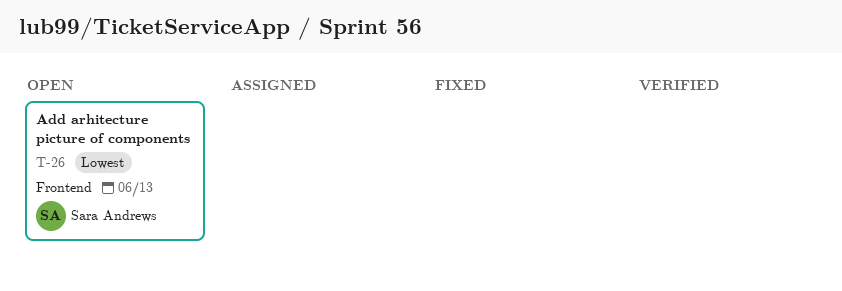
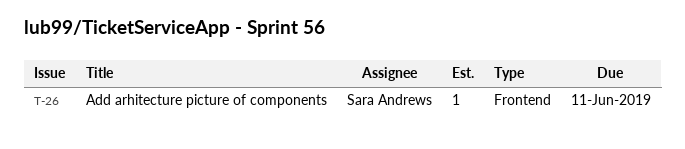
T-26, due: Jun 13 -> Jun 11

